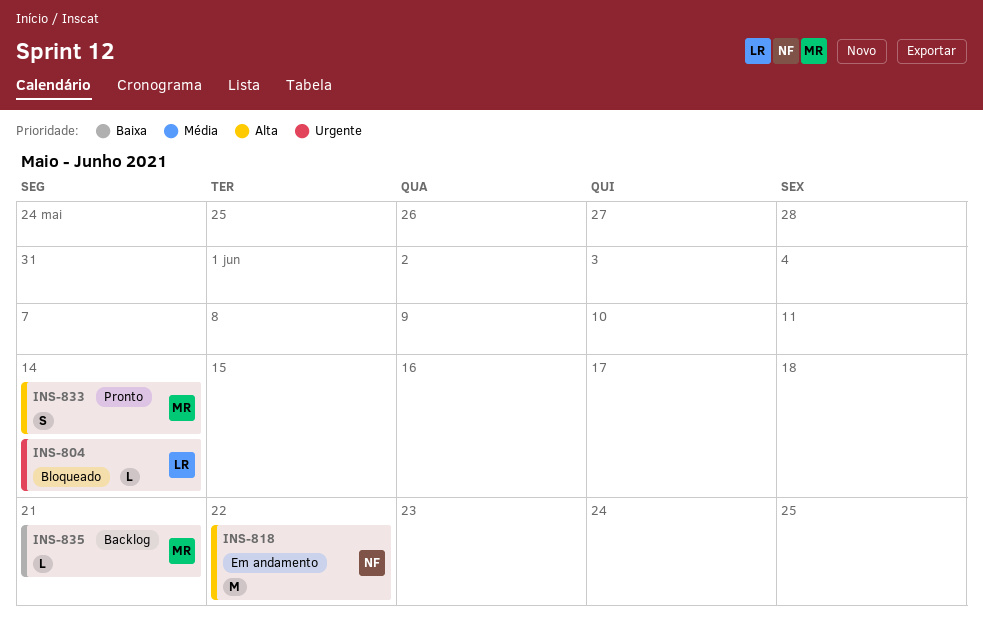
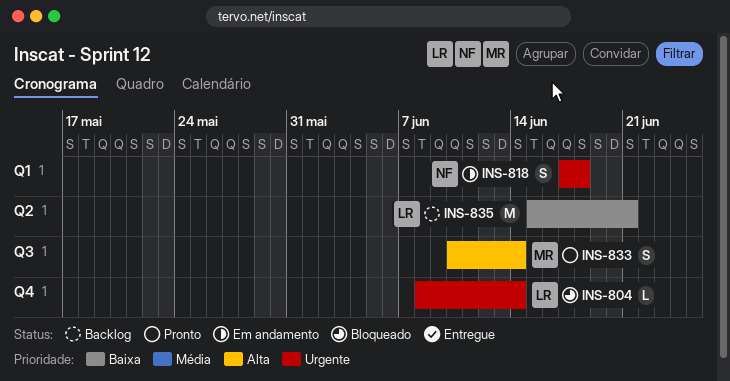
INS-818, priority: Alta -> Urgente
INS-818, estimate: M -> S
INS-818, due: Jun 22 -> Jun 18
INS-835, owner: MR -> LR
INS-835, estimate: L -> M

